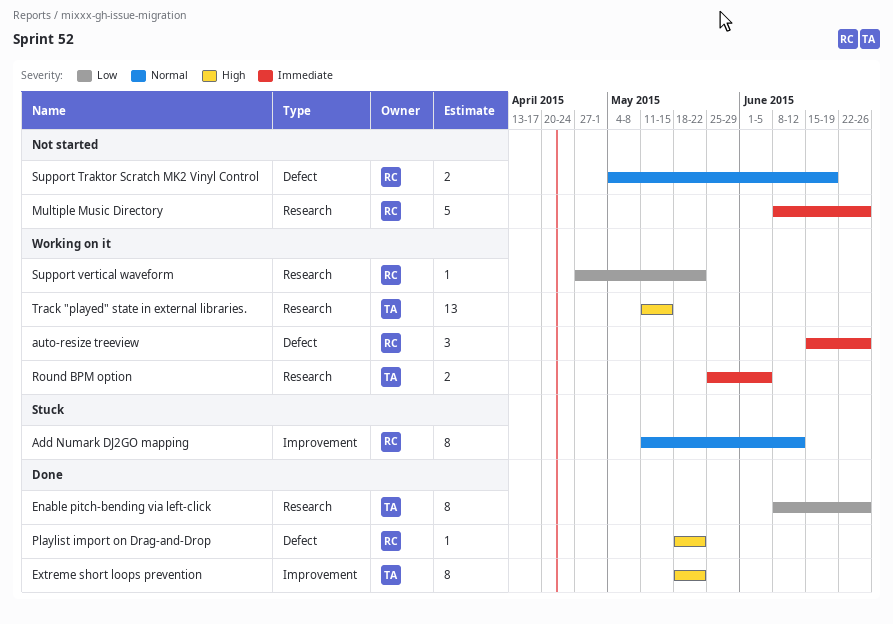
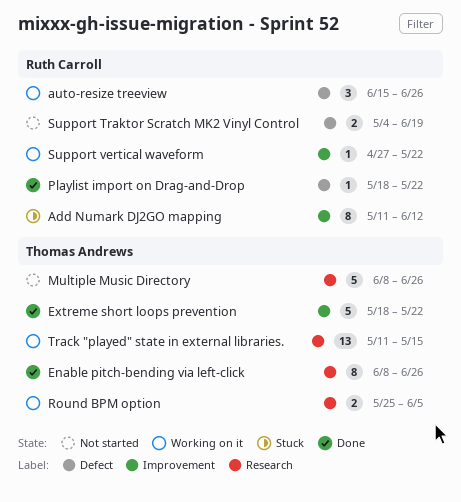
Extreme short loops prevention, estimate: 8 -> 5
Multiple Music Directory, owner: Ruth Carroll -> Thomas Andrews
Support vertical waveform, label: Research -> Improvement

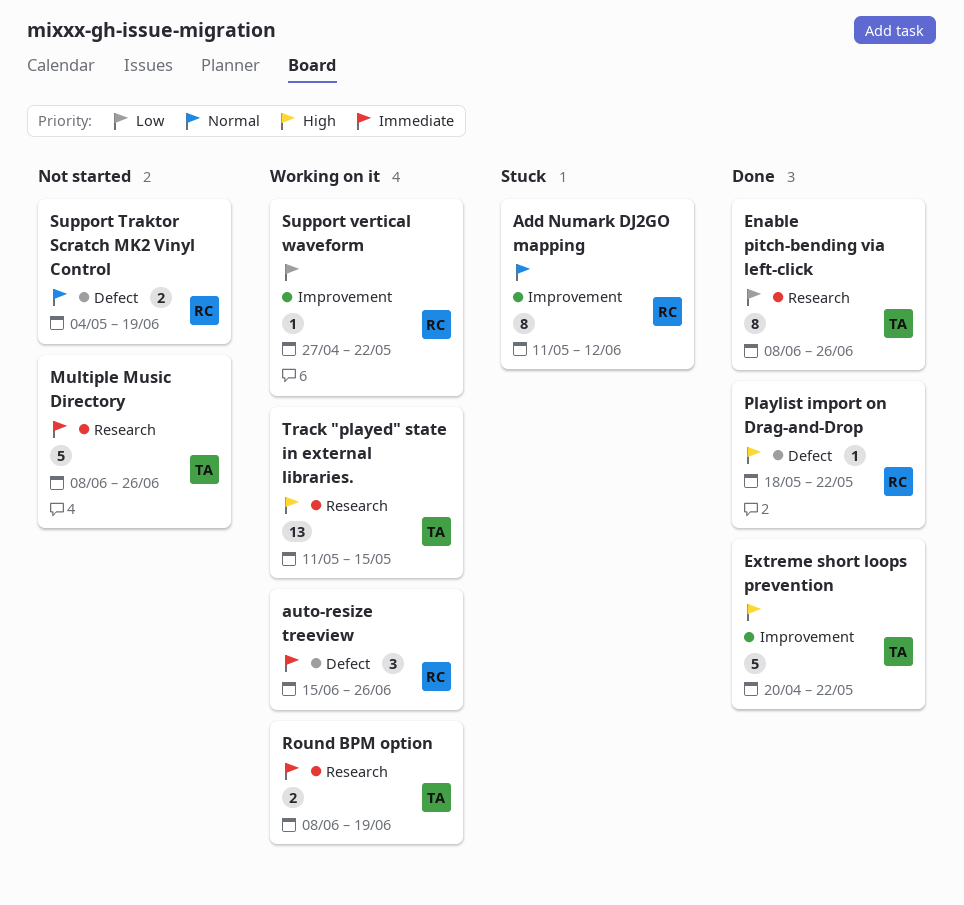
Extreme short loops prevention, start: May 18 -> Apr 20
Round BPM option, start: May 25 -> Jun 8
Round BPM option, due: Jun 5 -> Jun 19

